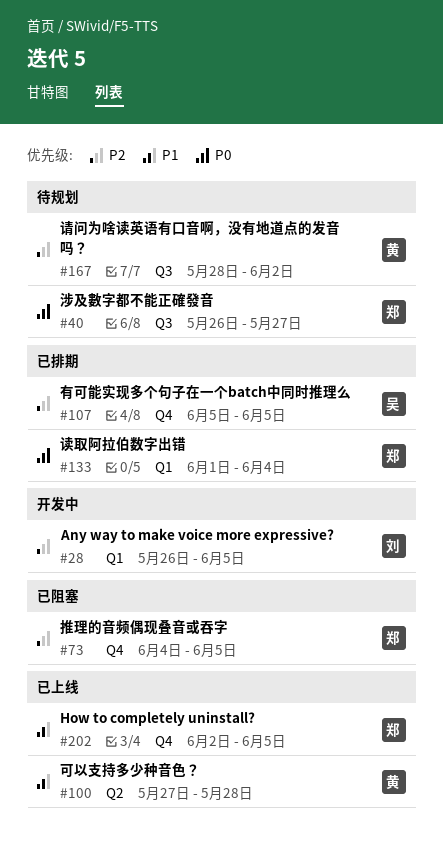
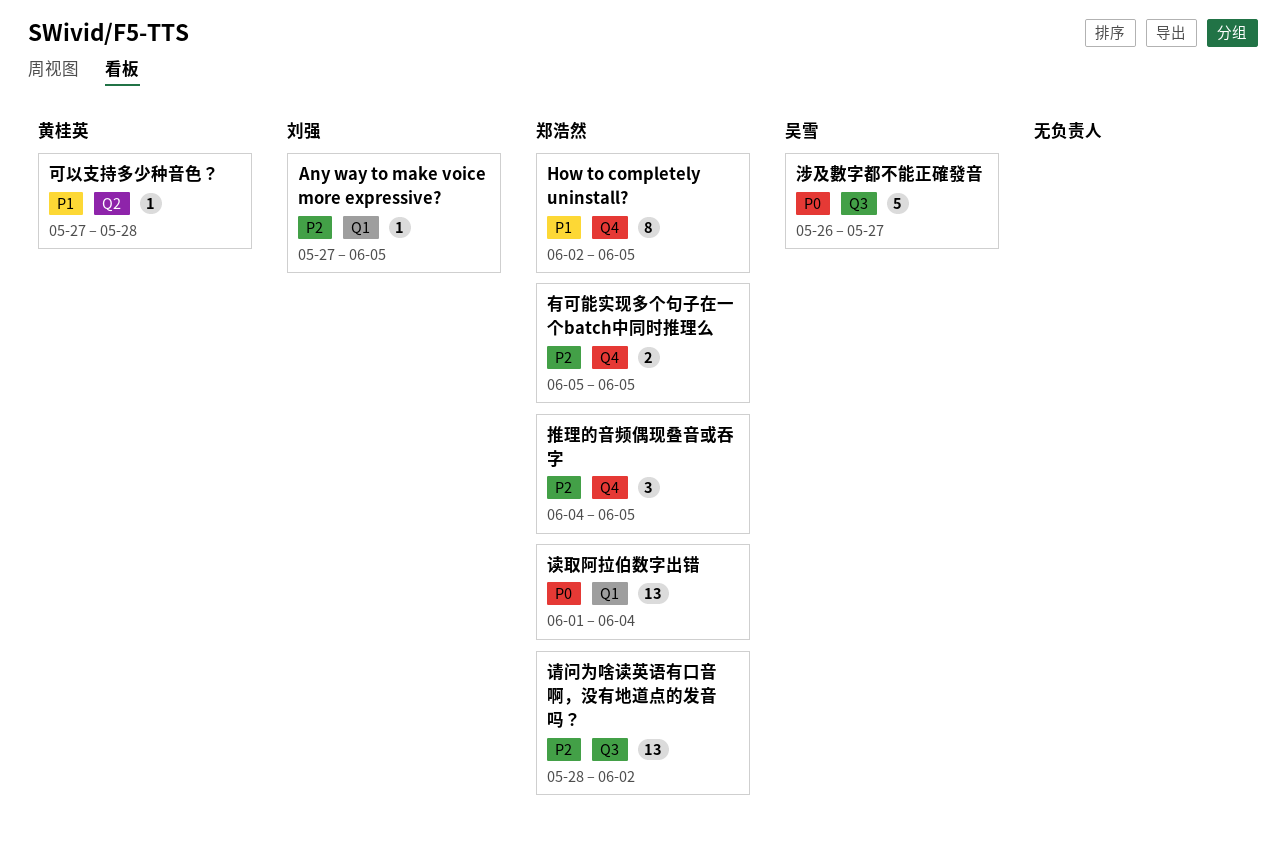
Any way to make voice more expressive?, start: May 26 -> May 27
有可能实现多个句子在一个batch中同时推理么, owner: 吴雪 -> 郑浩然
涉及數字都不能正確發音, owner: 郑浩然 -> 吴雪
请问为啥读英语有口音啊，没有地道点的发音吗？, owner: 黄桂英 -> 郑浩然

